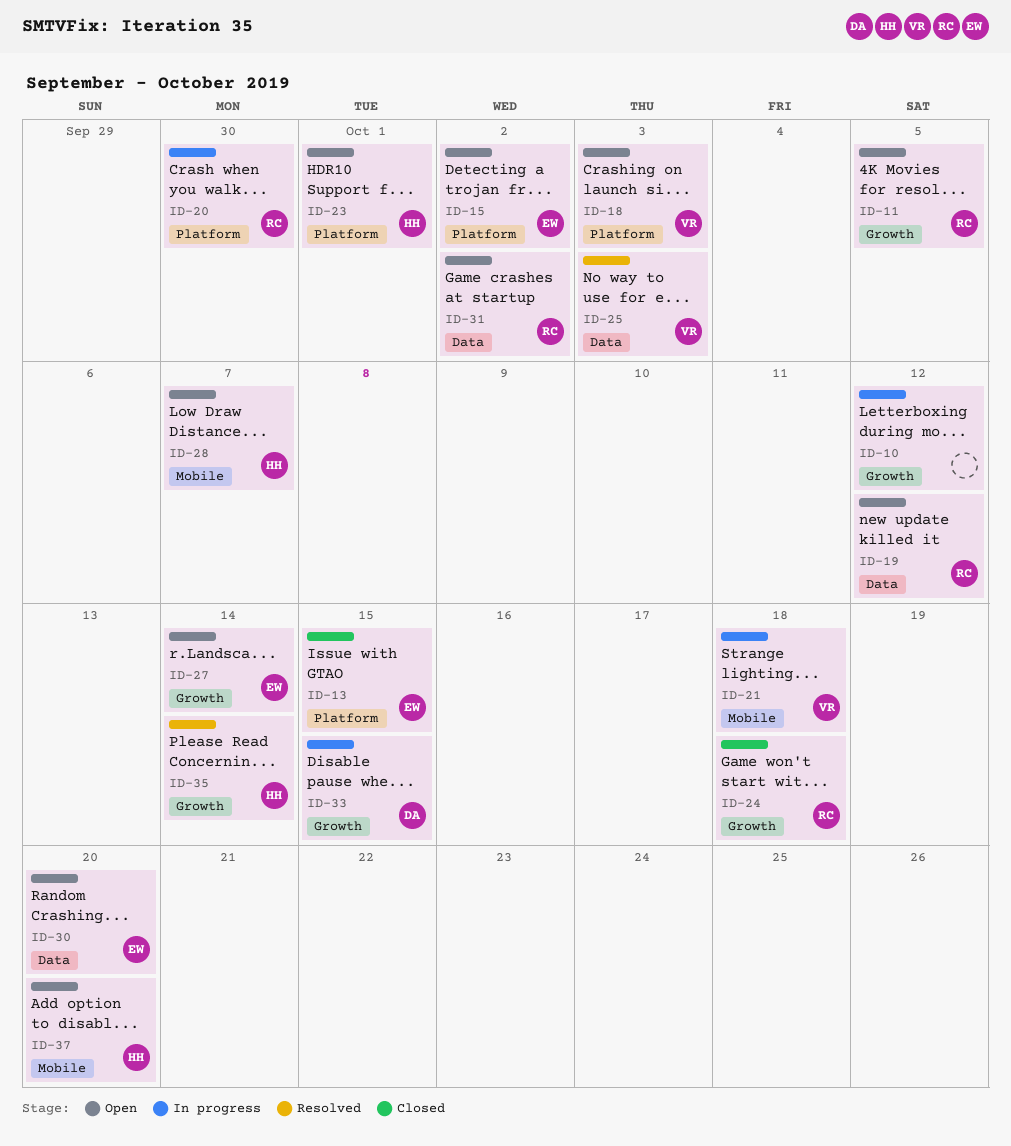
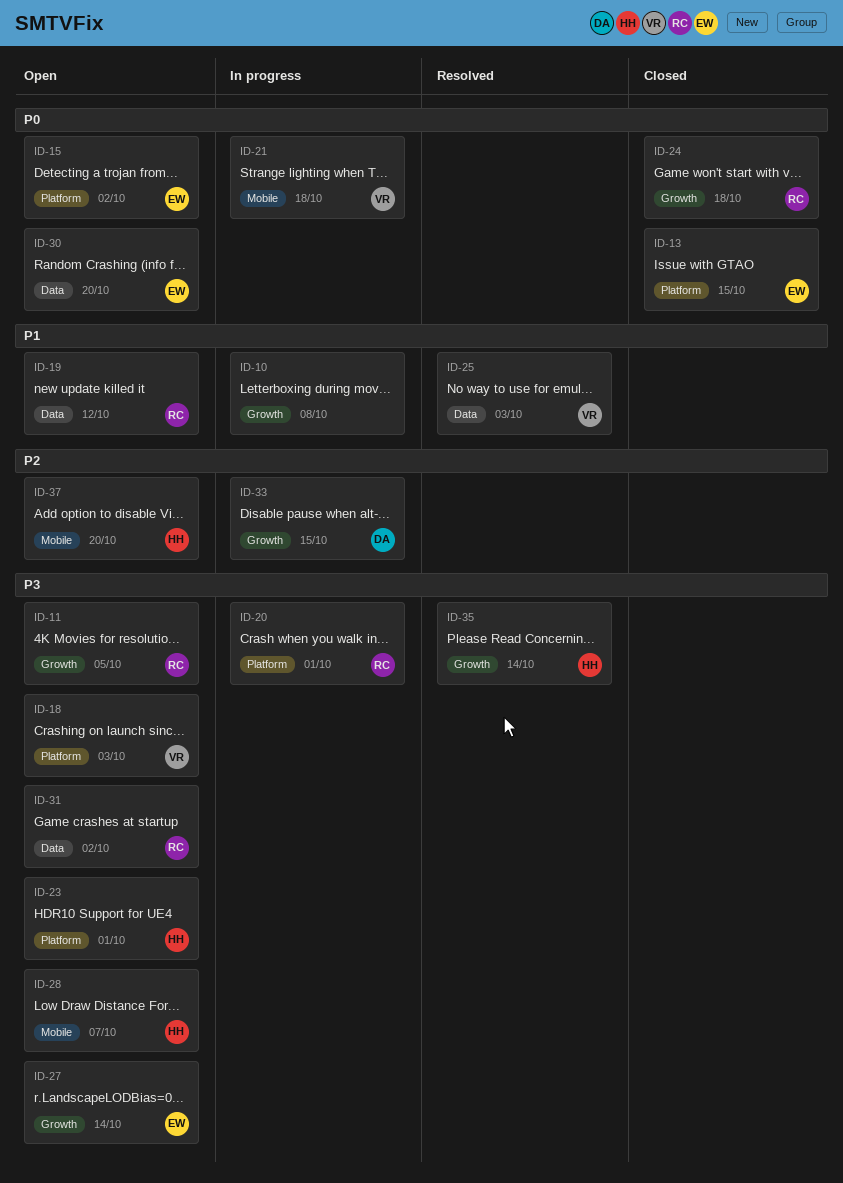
ID-10, due: Oct 12 -> Oct 8
ID-20, due: Sep 30 -> Oct 1

